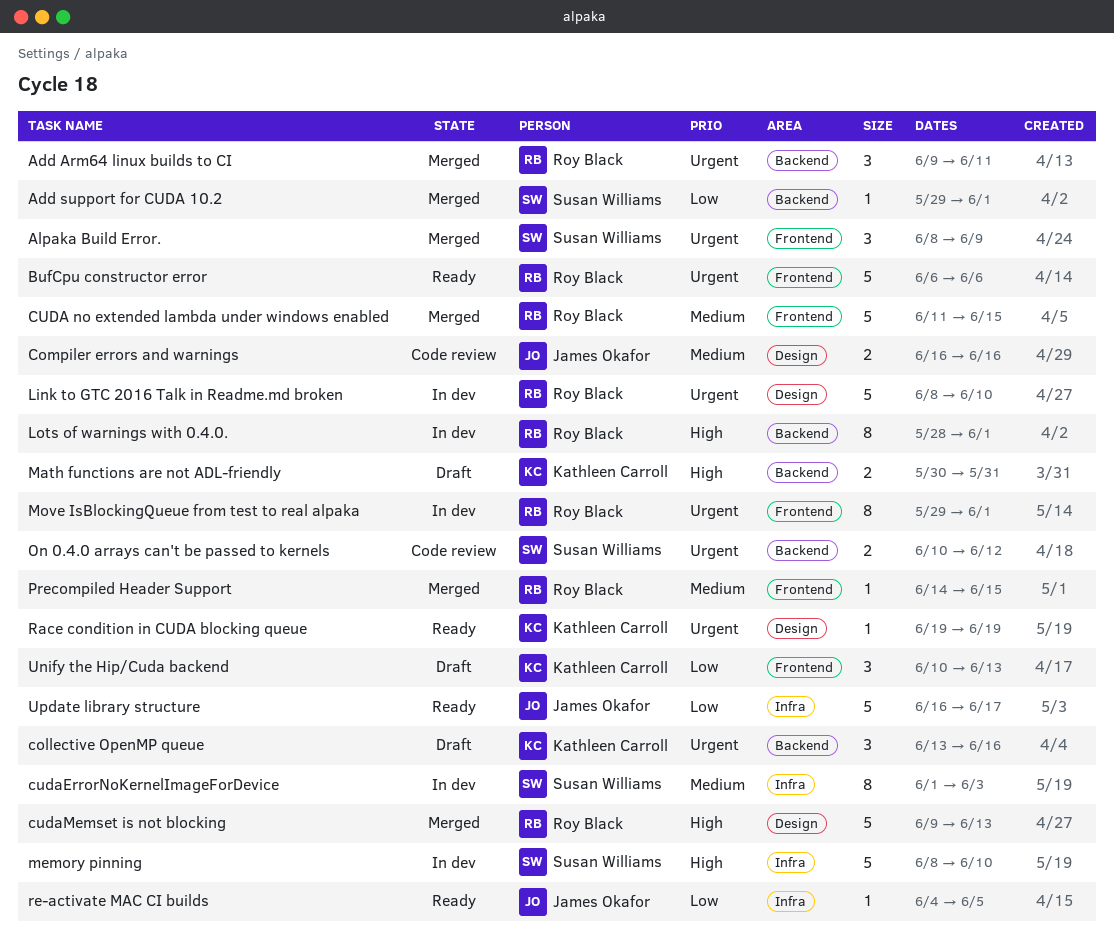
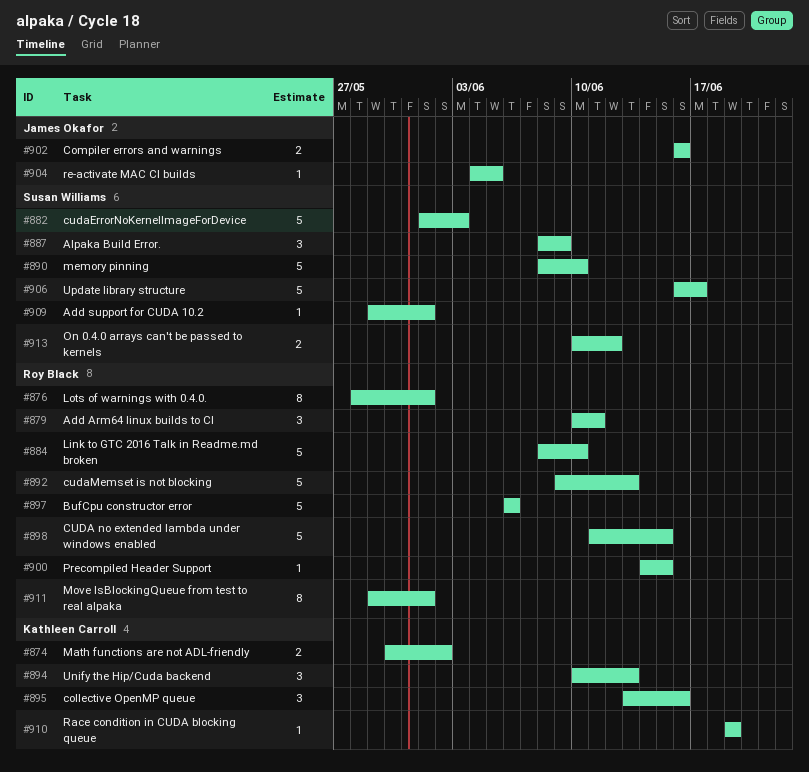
Add Arm64 linux builds to CI, start: Jun 9 -> Jun 10
cudaErrorNoKernelImageForDevice, estimate: 8 -> 5
Math functions are not ADL-friendly, due: May 31 -> Jun 2
Update library structure, owner: James Okafor -> Susan Williams

